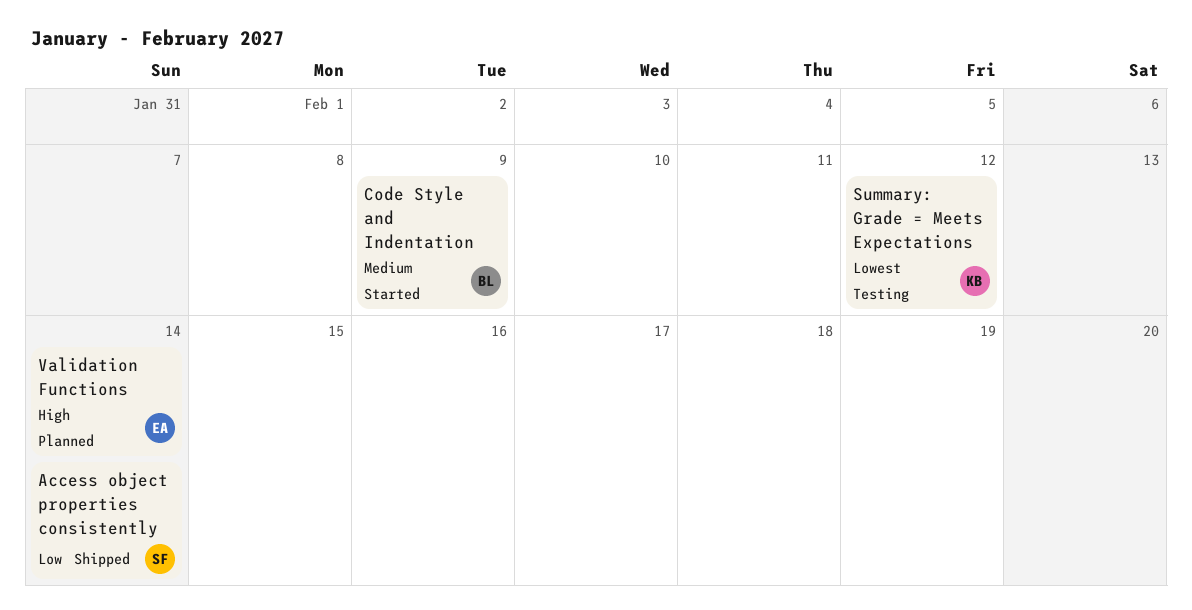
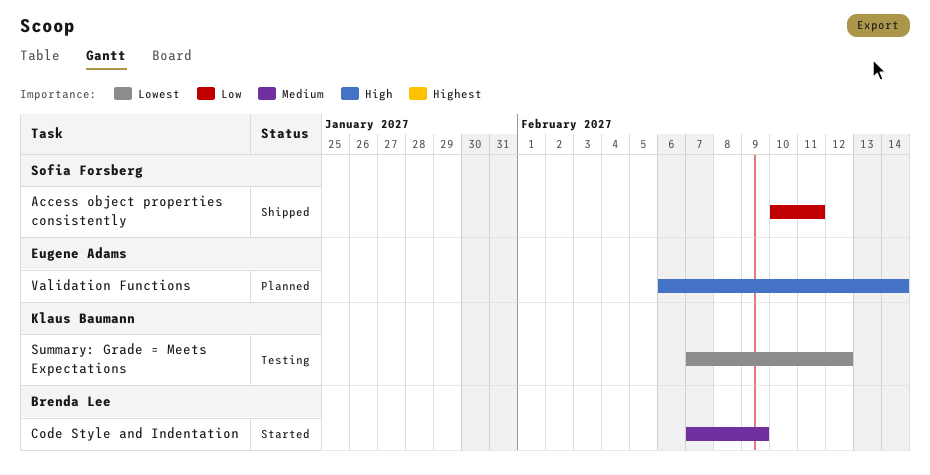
Access object properties consistently, due: Feb 14 -> Feb 11

